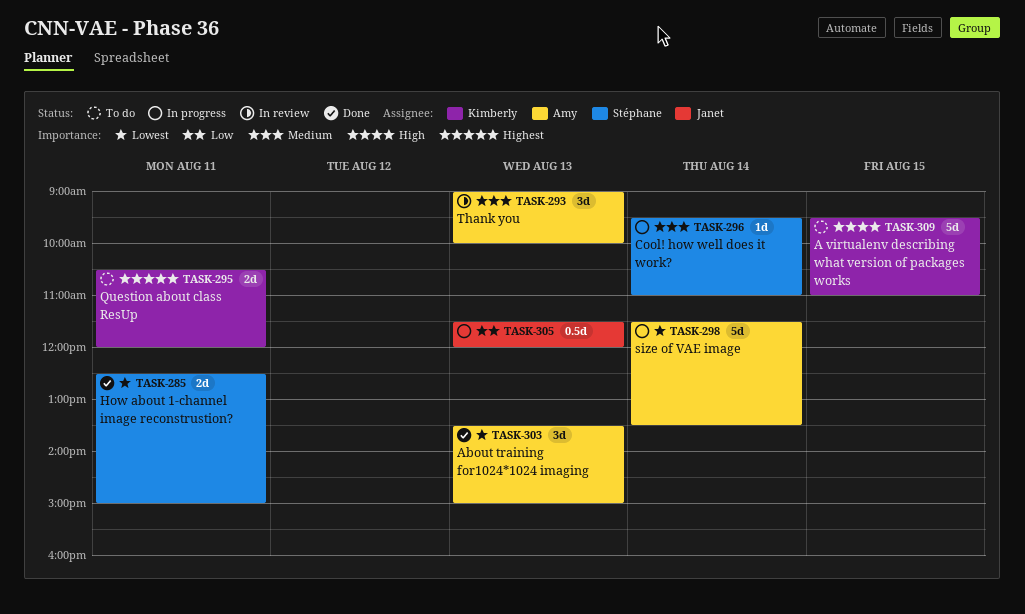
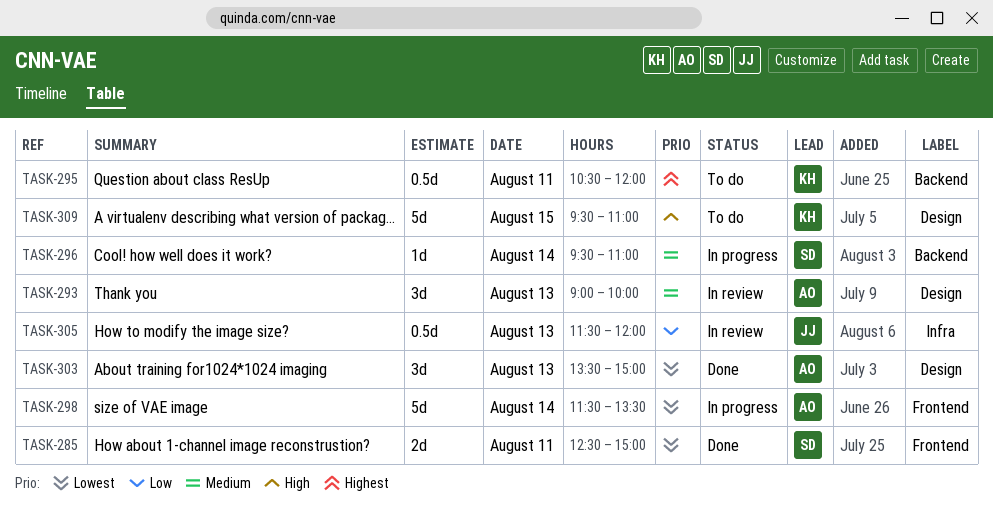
TASK-295, estimate: 2d -> 0.5d
TASK-305, status: In progress -> In review

